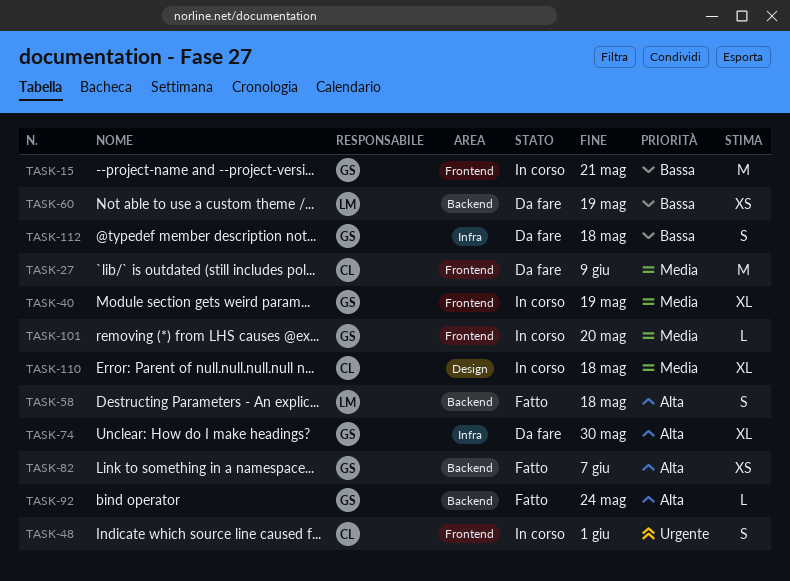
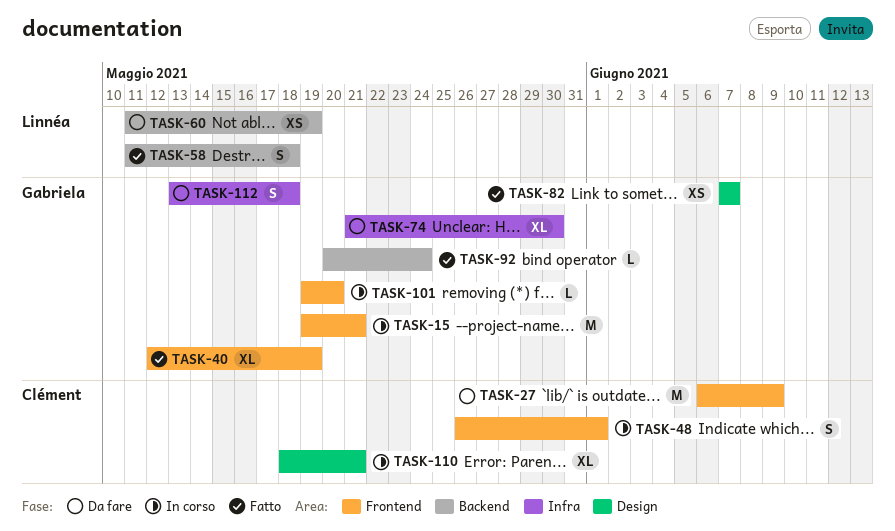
TASK-40, status: In corso -> Fatto
TASK-82, label: Backend -> Design
TASK-110, due: May 18 -> May 21

